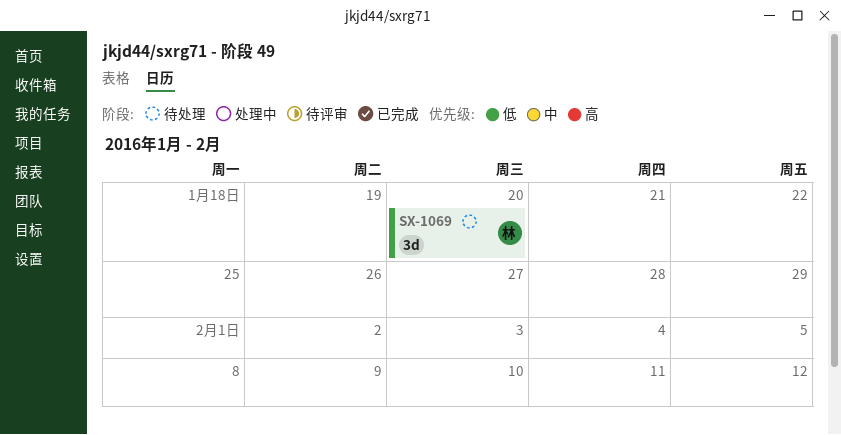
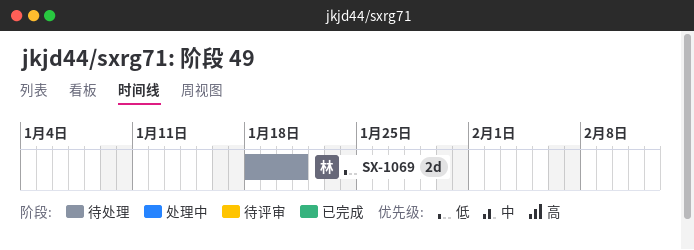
SX-1069, estimate: 3d -> 2d
SX-1069, due: Jan 20 -> Jan 21

